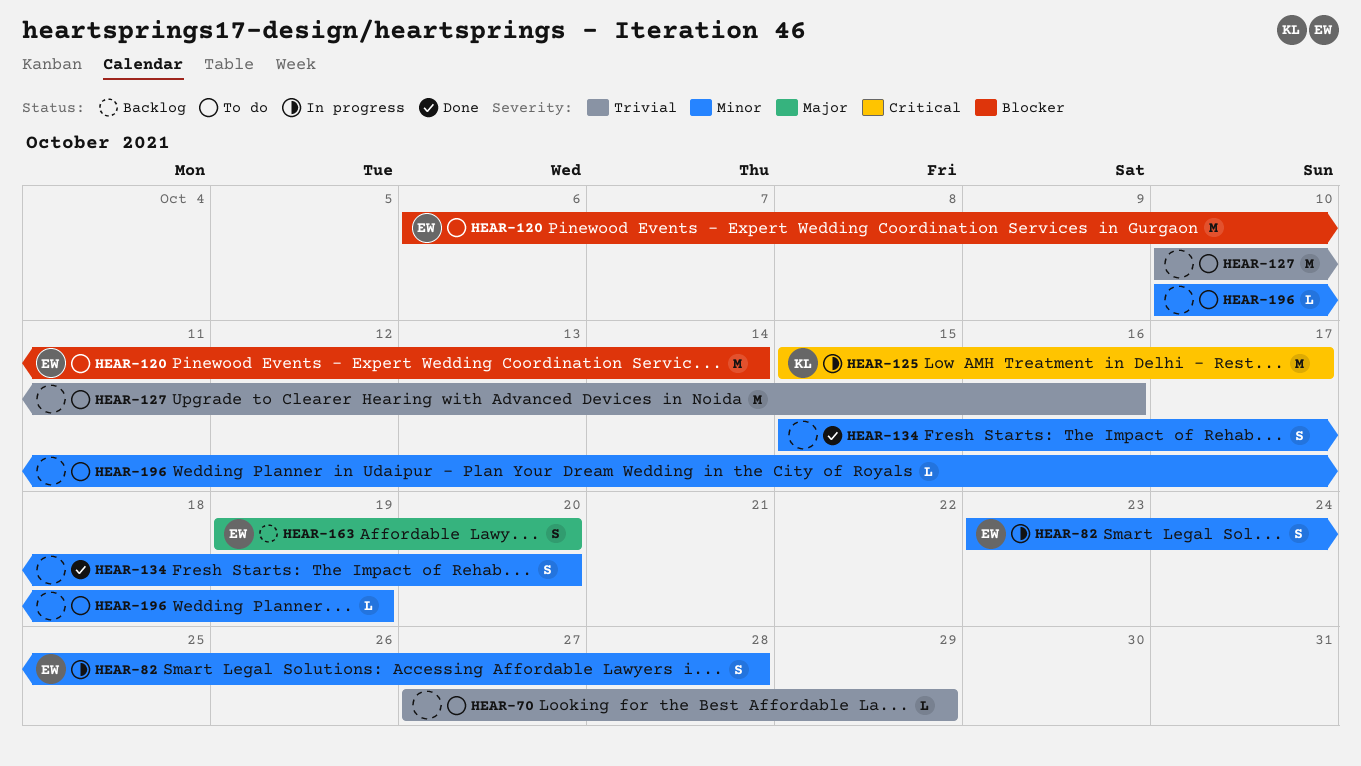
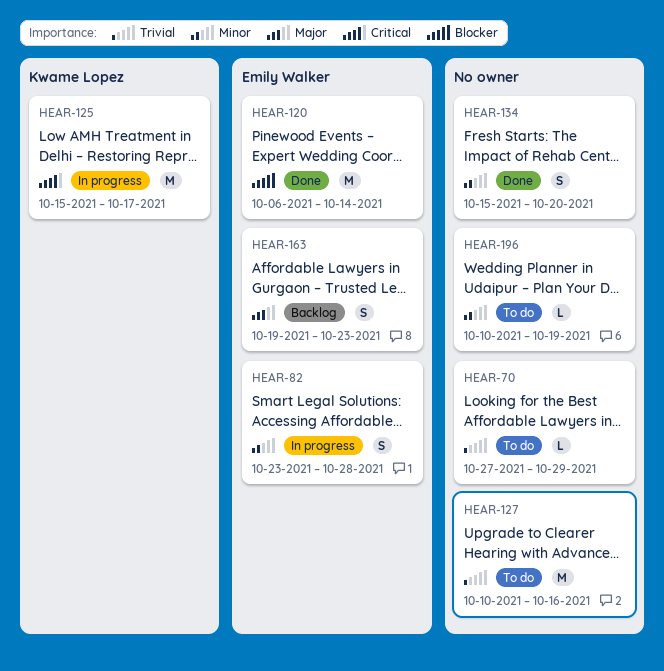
HEAR-120, status: To do -> Done
HEAR-163, due: Oct 20 -> Oct 23

